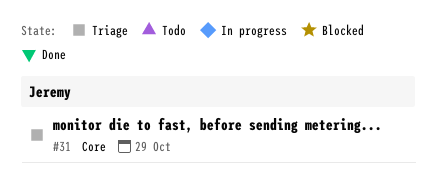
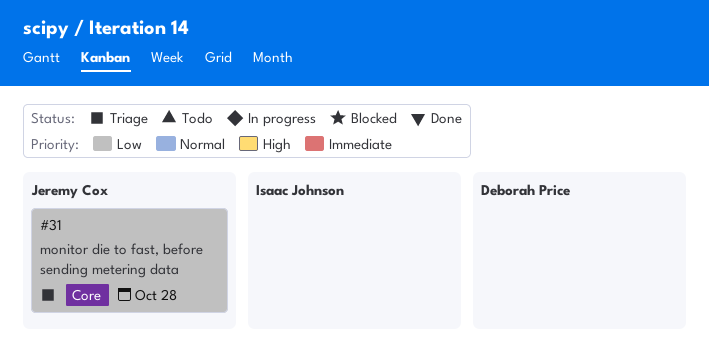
#31, due: Oct 29 -> Oct 28

